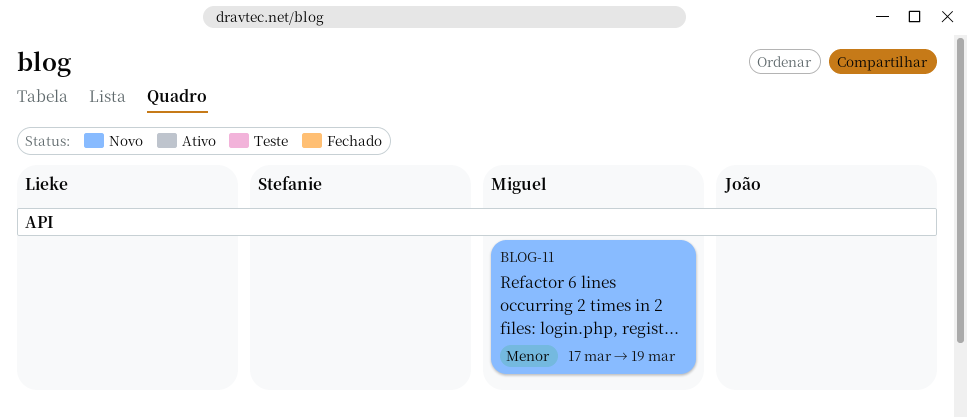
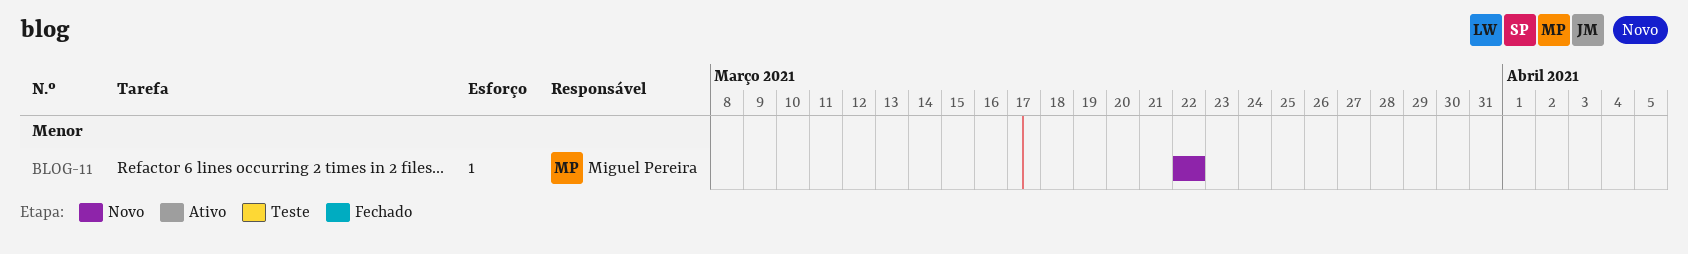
BLOG-11, start: Mar 17 -> Mar 22
BLOG-11, due: Mar 19 -> Mar 22

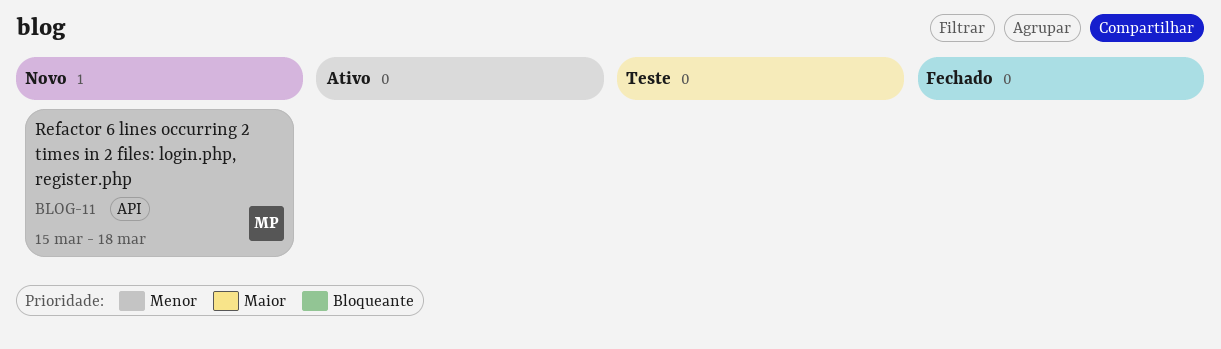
BLOG-11, start: Mar 22 -> Mar 15
BLOG-11, due: Mar 22 -> Mar 18

